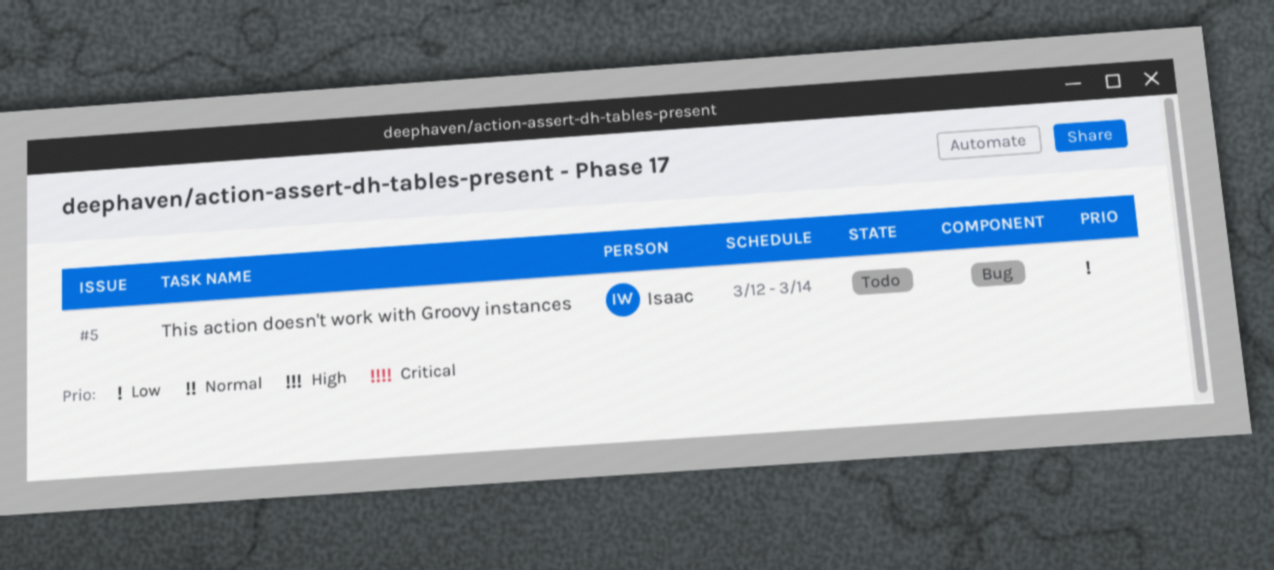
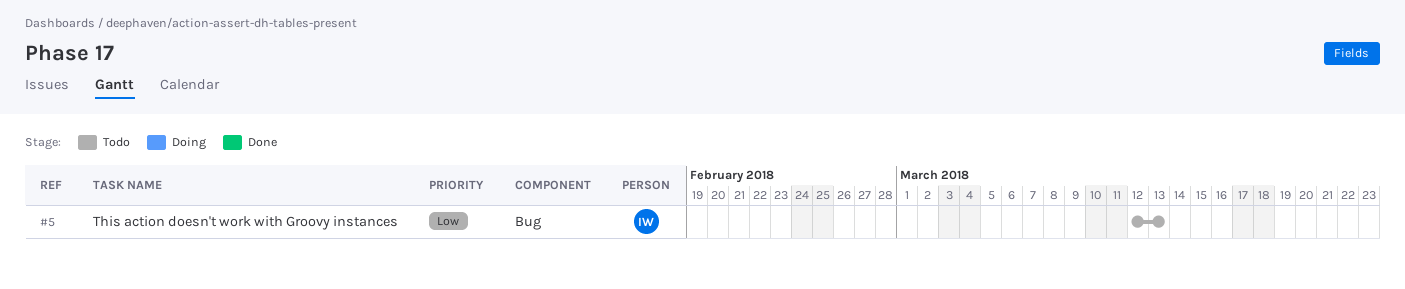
#5, due: Mar 14 -> Mar 13

